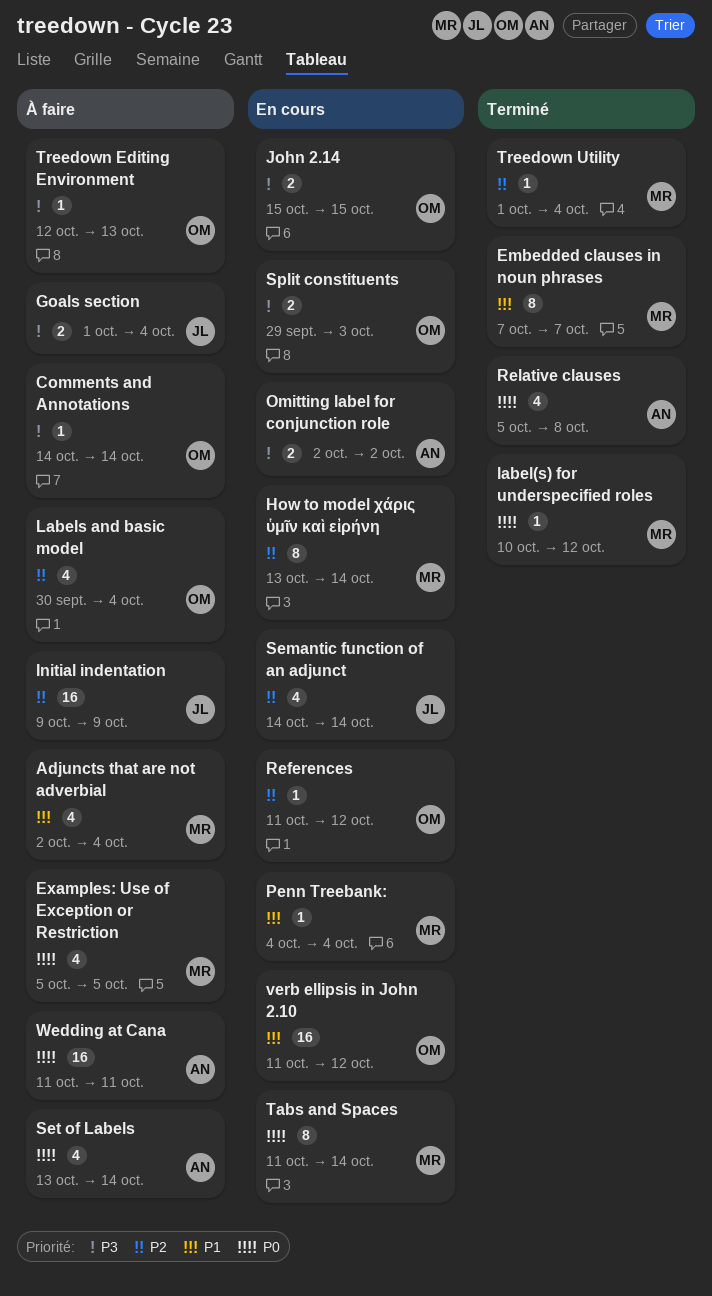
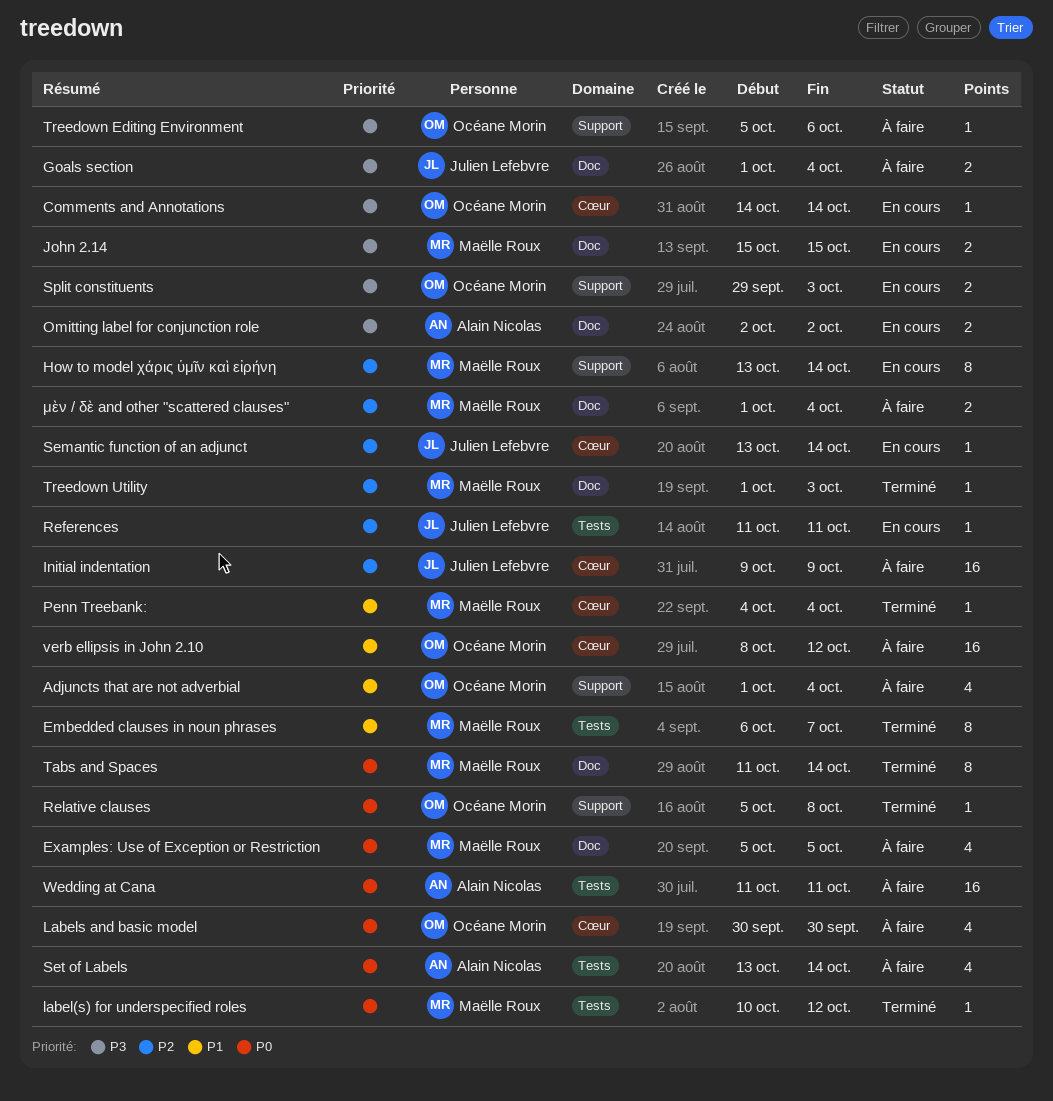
Adjuncts that are not adverbial, owner: Maëlle Roux -> Océane Morin
Adjuncts that are not adverbial, start: Oct 2 -> Oct 1
Comments and Annotations, status: À faire -> En cours
Embedded clauses in noun phrases, start: Oct 7 -> Oct 6
John 2.14, owner: Océane Morin -> Maëlle Roux
Labels and basic model, priority: P2 -> P0
Labels and basic model, due: Oct 4 -> Sep 30
Penn Treebank:, status: En cours -> Terminé
References, owner: Océane Morin -> Julien Lefebvre
References, due: Oct 12 -> Oct 11
Relative clauses, owner: Alain Nicolas -> Océane Morin
Relative clauses, estimate: 4 -> 1
Semantic function of an adjunct, estimate: 4 -> 1
Semantic function of an adjunct, start: Oct 14 -> Oct 13
Tabs and Spaces, status: En cours -> Terminé
Treedown Editing Environment, start: Oct 12 -> Oct 5
Treedown Editing Environment, due: Oct 13 -> Oct 6
Treedown Utility, due: Oct 4 -> Oct 3
verb ellipsis in John 2.10, status: En cours -> À faire
verb ellipsis in John 2.10, start: Oct 11 -> Oct 8
μὲν / δὲ and other "scattered clauses": none -> present

